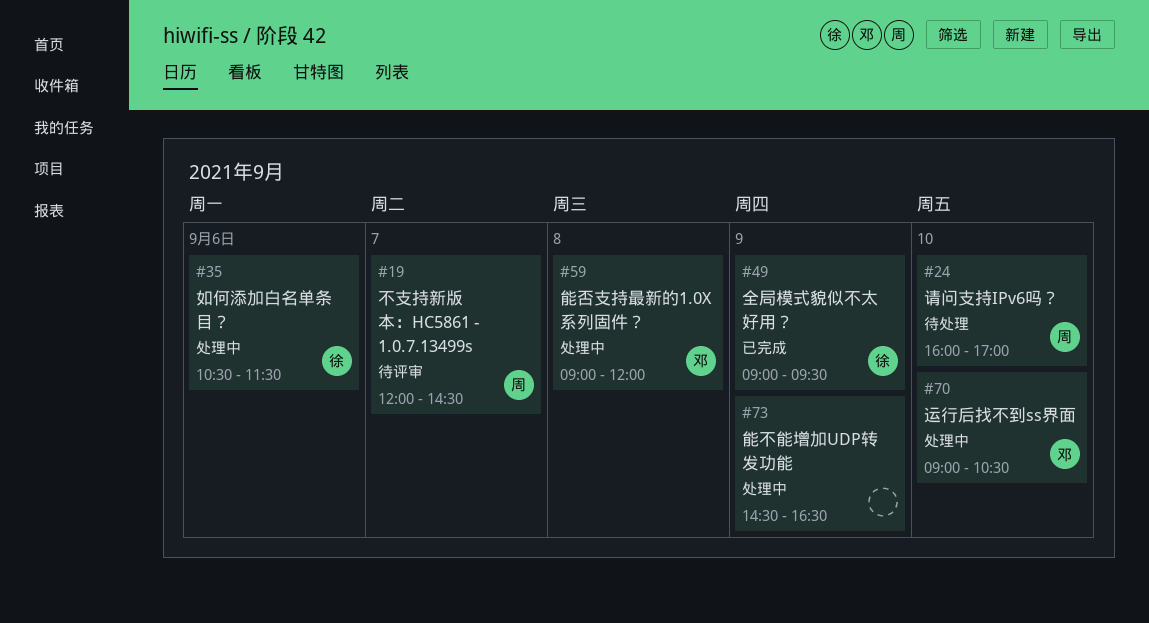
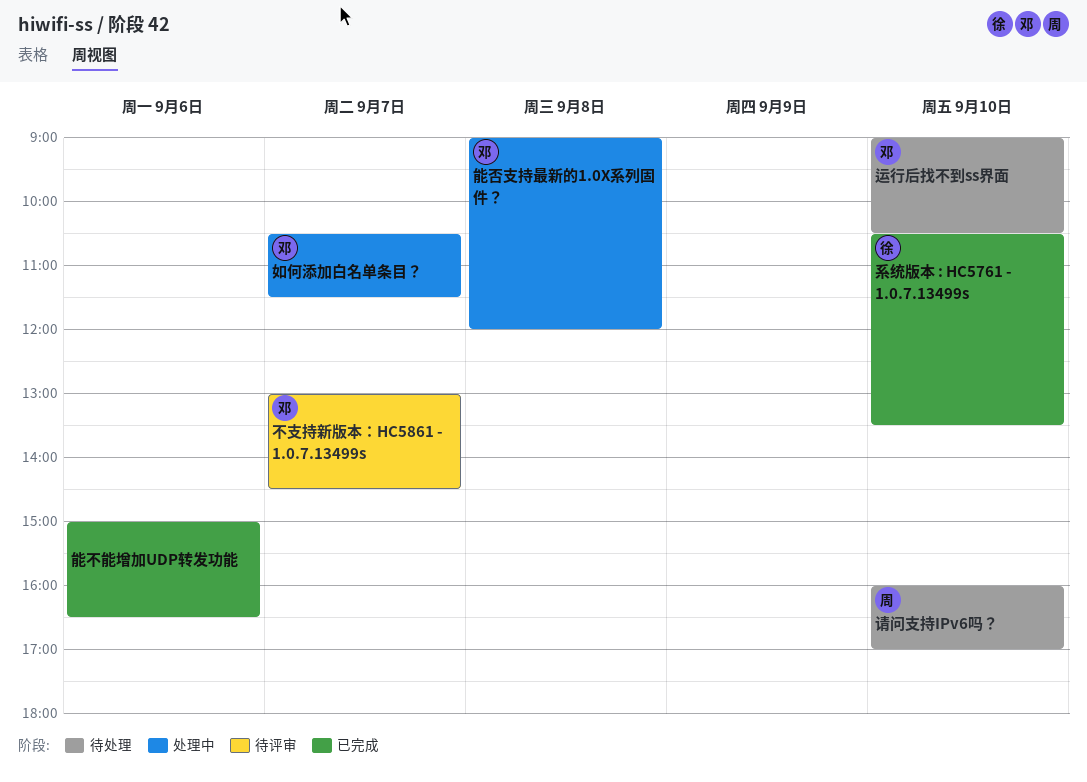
不支持新版本：HC5861 - 1.0.7.13499s, owner: 周 -> 邓
不支持新版本：HC5861 - 1.0.7.13499s, begins: 12:00 -> 13:00
全局模式貌似不太好用？: present -> none
如何添加白名单条目？, owner: 徐 -> 邓
如何添加白名单条目？, day: Sep 6 -> Sep 7
系统版本 : HC5761 - 1.0.7.13499s: none -> present
能不能增加UDP转发功能, status: 处理中 -> 已完成
能不能增加UDP转发功能, day: Sep 9 -> Sep 6
能不能增加UDP转发功能, begins: 14:30 -> 15:00
运行后找不到ss界面, status: 处理中 -> 待处理

